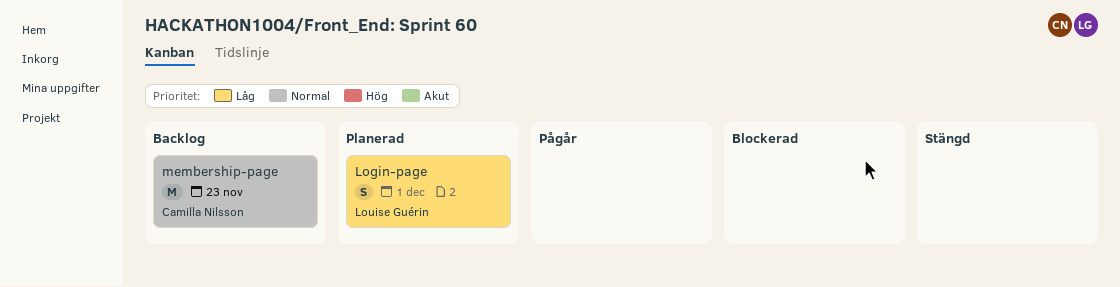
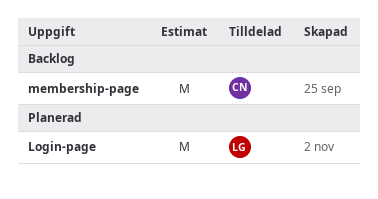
Login-page, estimate: S -> M

